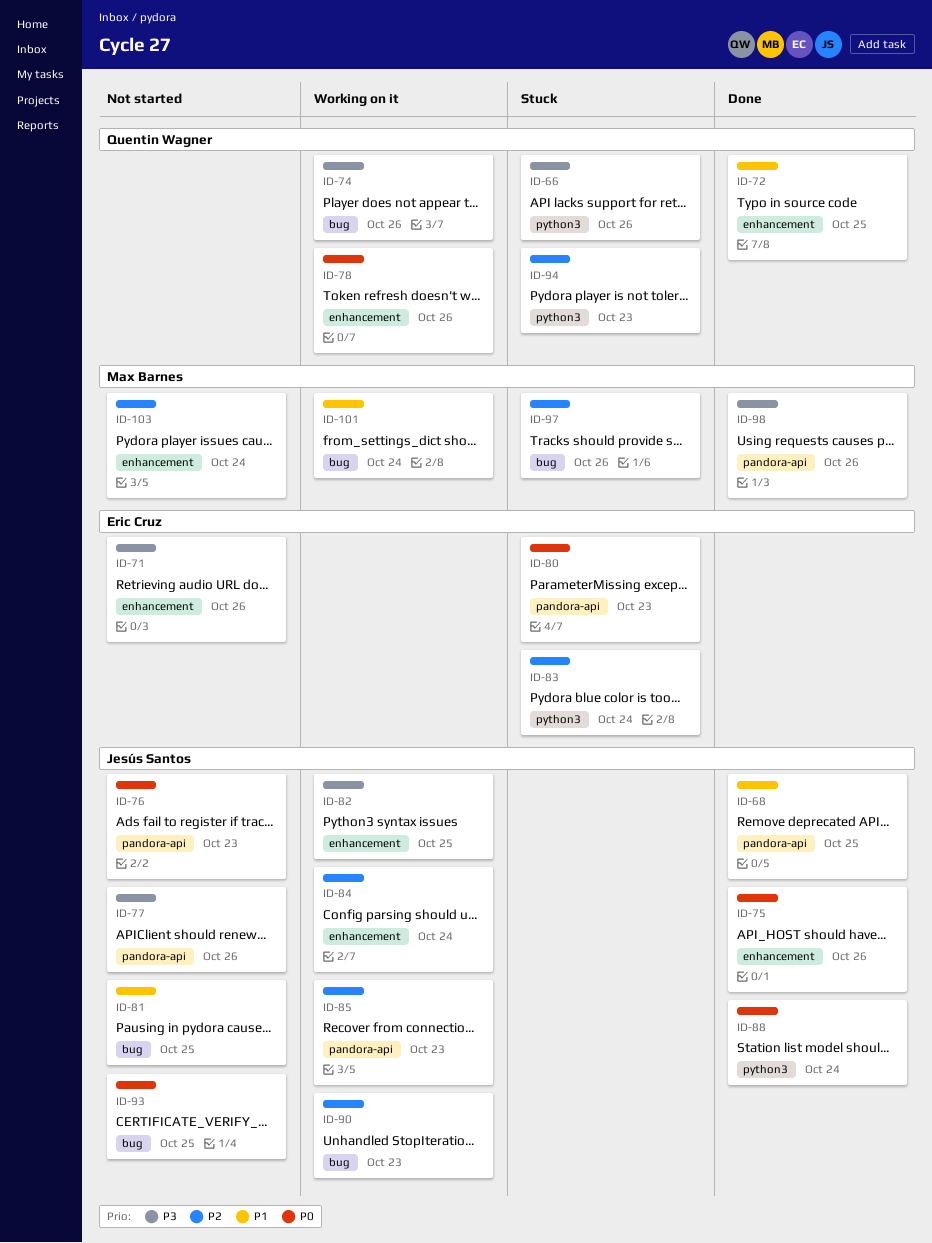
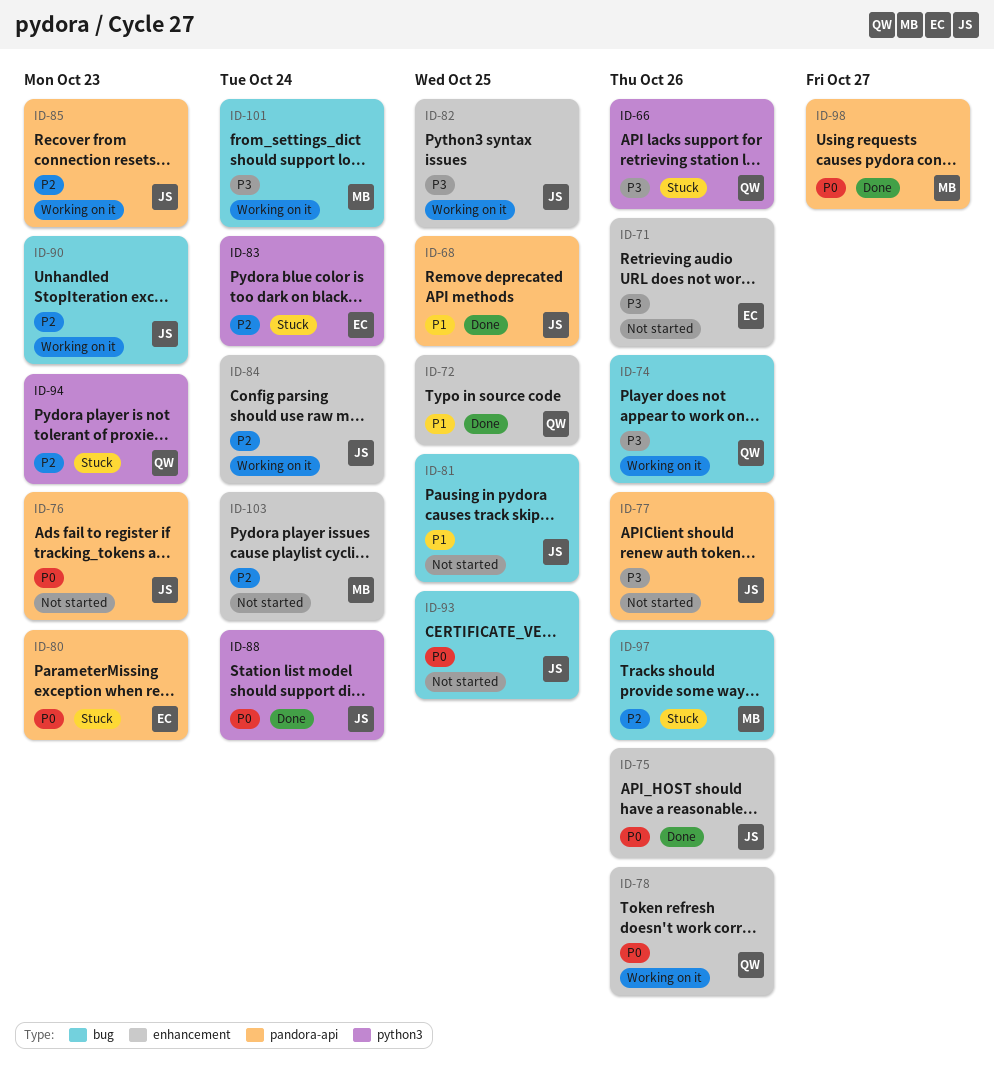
ID-98, priority: P3 -> P0
ID-98, due: Oct 26 -> Oct 27
ID-101, priority: P1 -> P3

